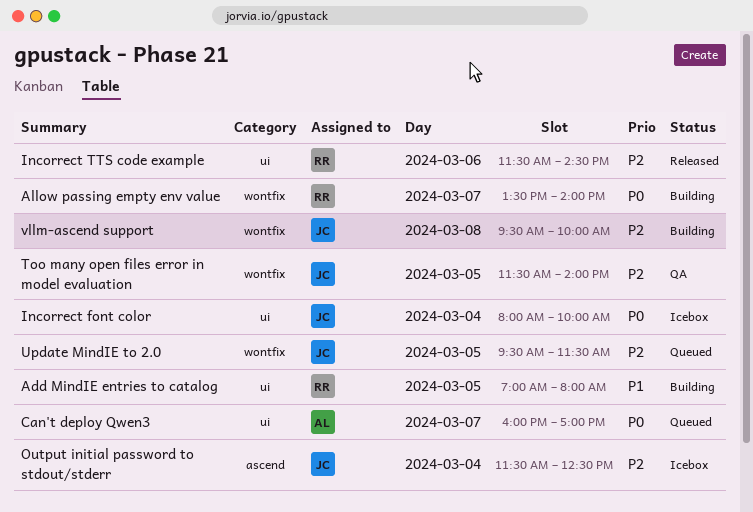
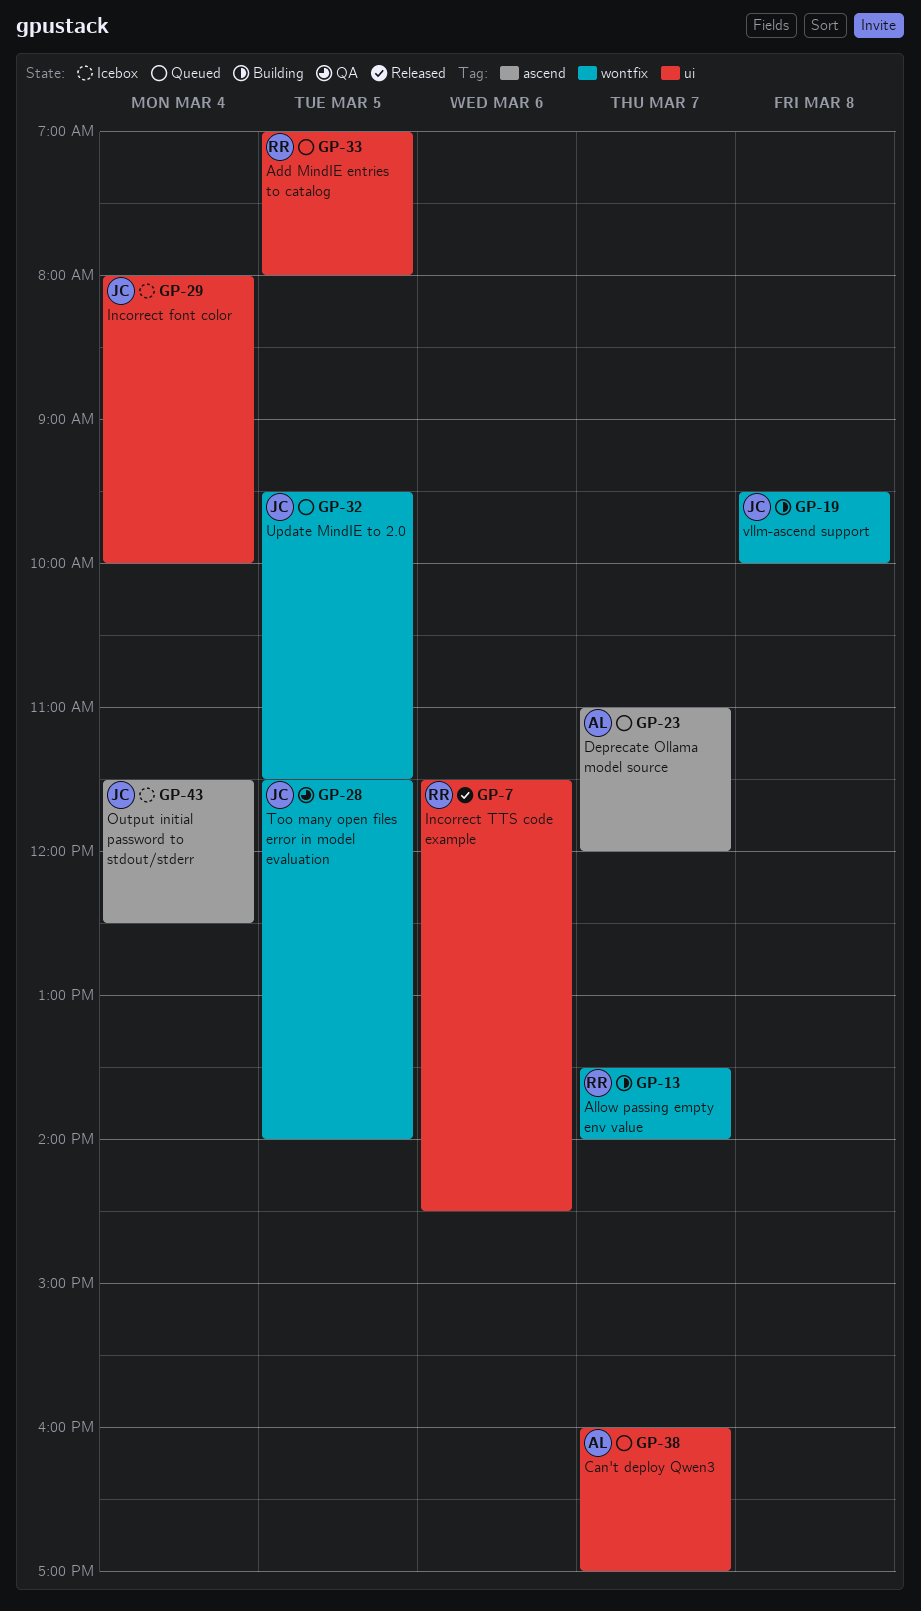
Add MindIE entries to catalog, status: Building -> Queued
Deprecate Ollama model source: none -> present

